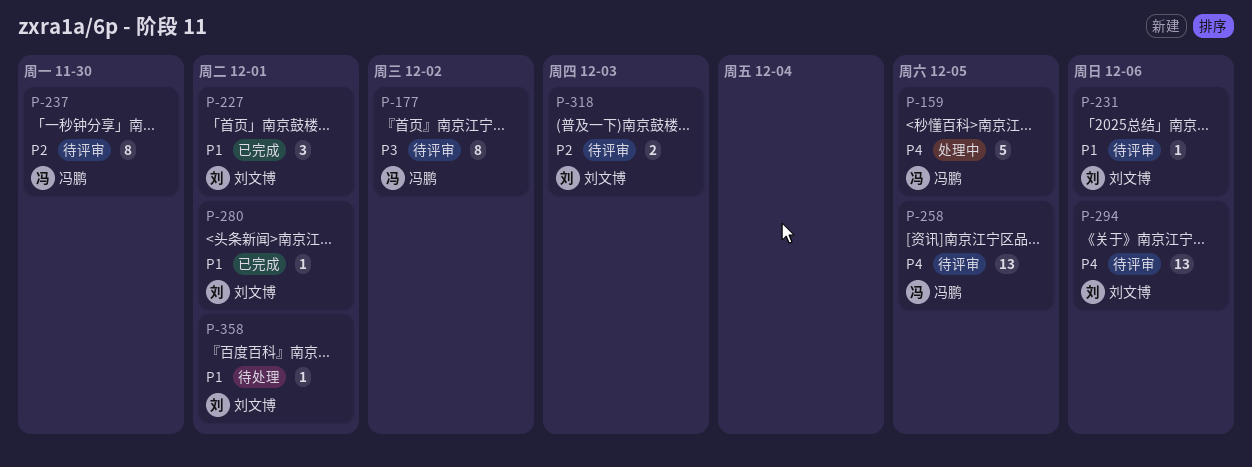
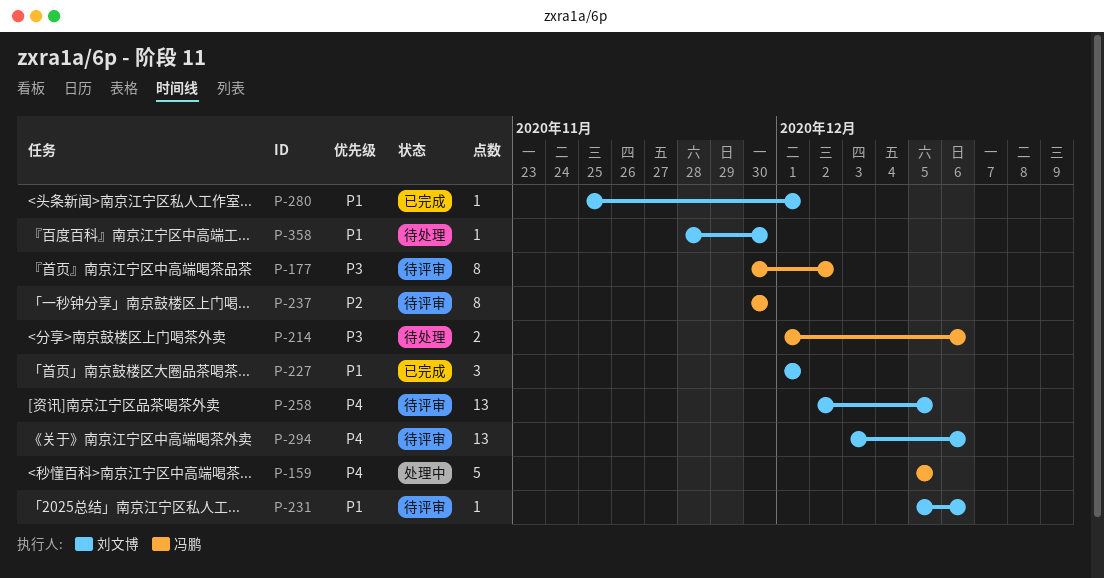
P-214: none -> present
P-258, owner: 冯鹏 -> 刘文博
P-318: present -> none
P-358, due: Dec 1 -> Nov 30

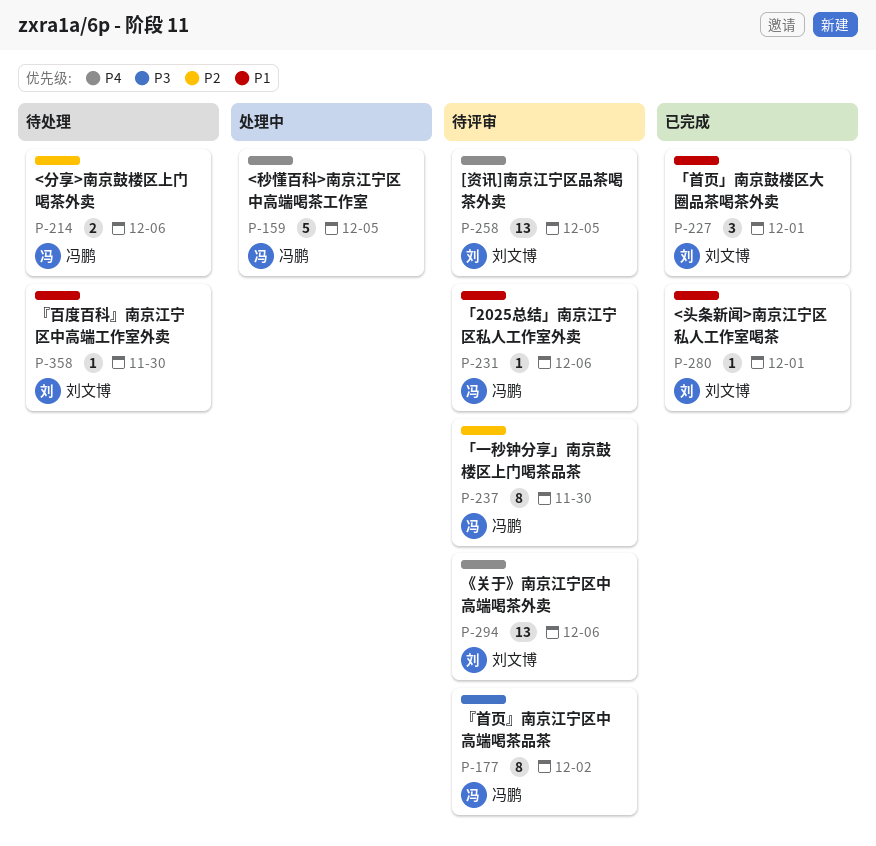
P-214, priority: P3 -> P2
P-231, owner: 刘文博 -> 冯鹏

